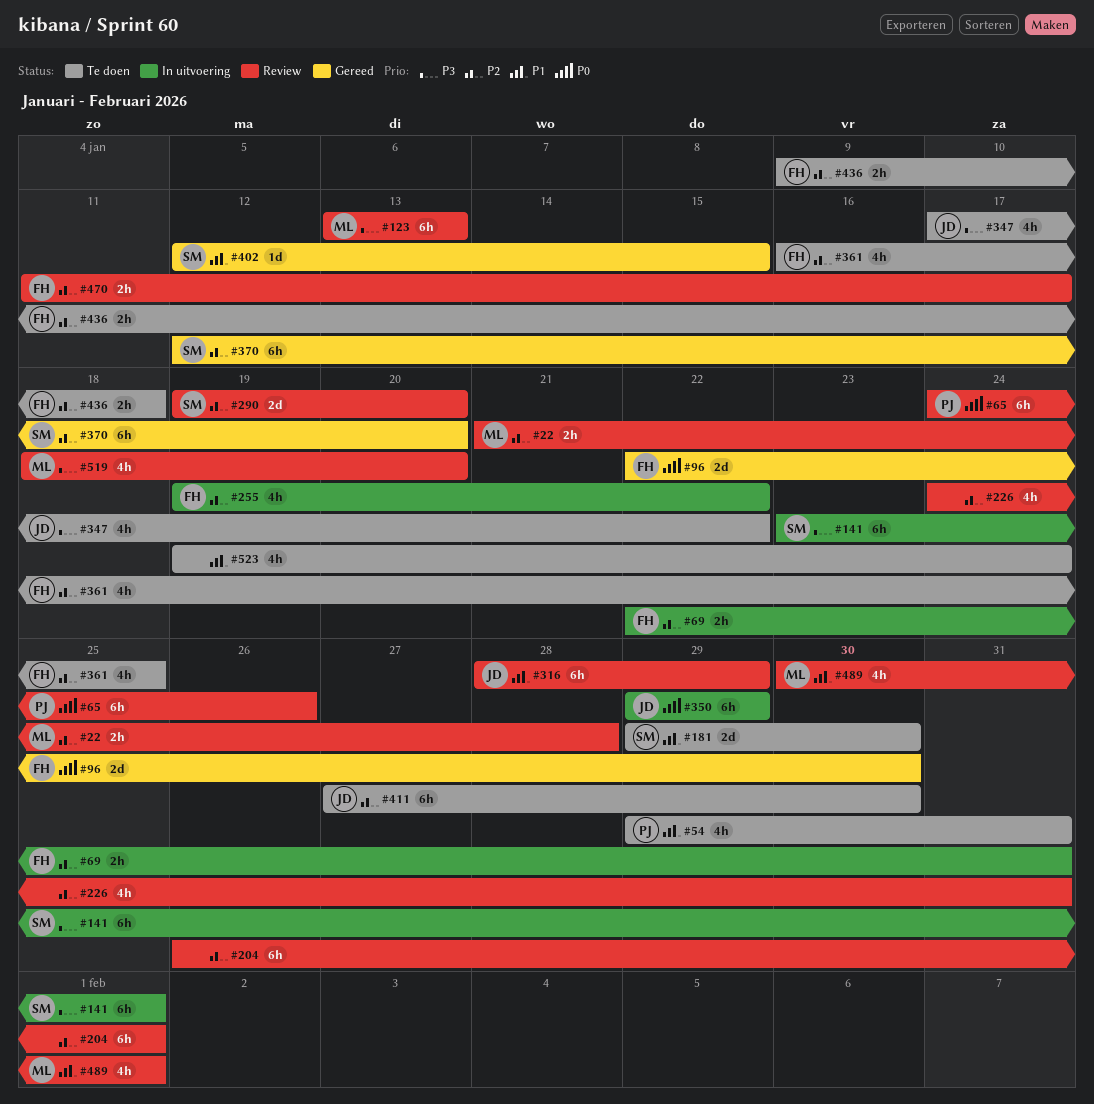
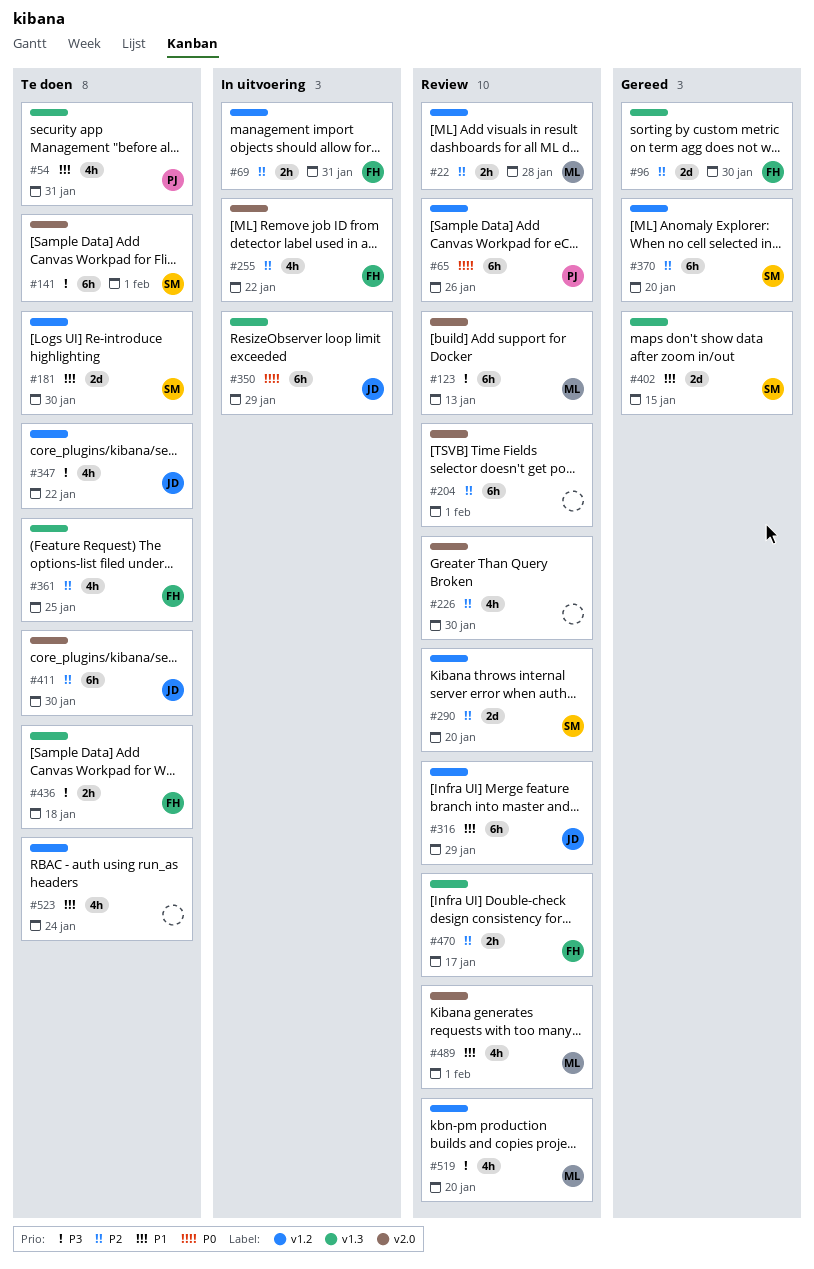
#96, priority: P0 -> P2
#141, status: In uitvoering -> Te doen
#226, due: Jan 31 -> Jan 30
#402, estimate: 1d -> 2d
#436, priority: P2 -> P3

